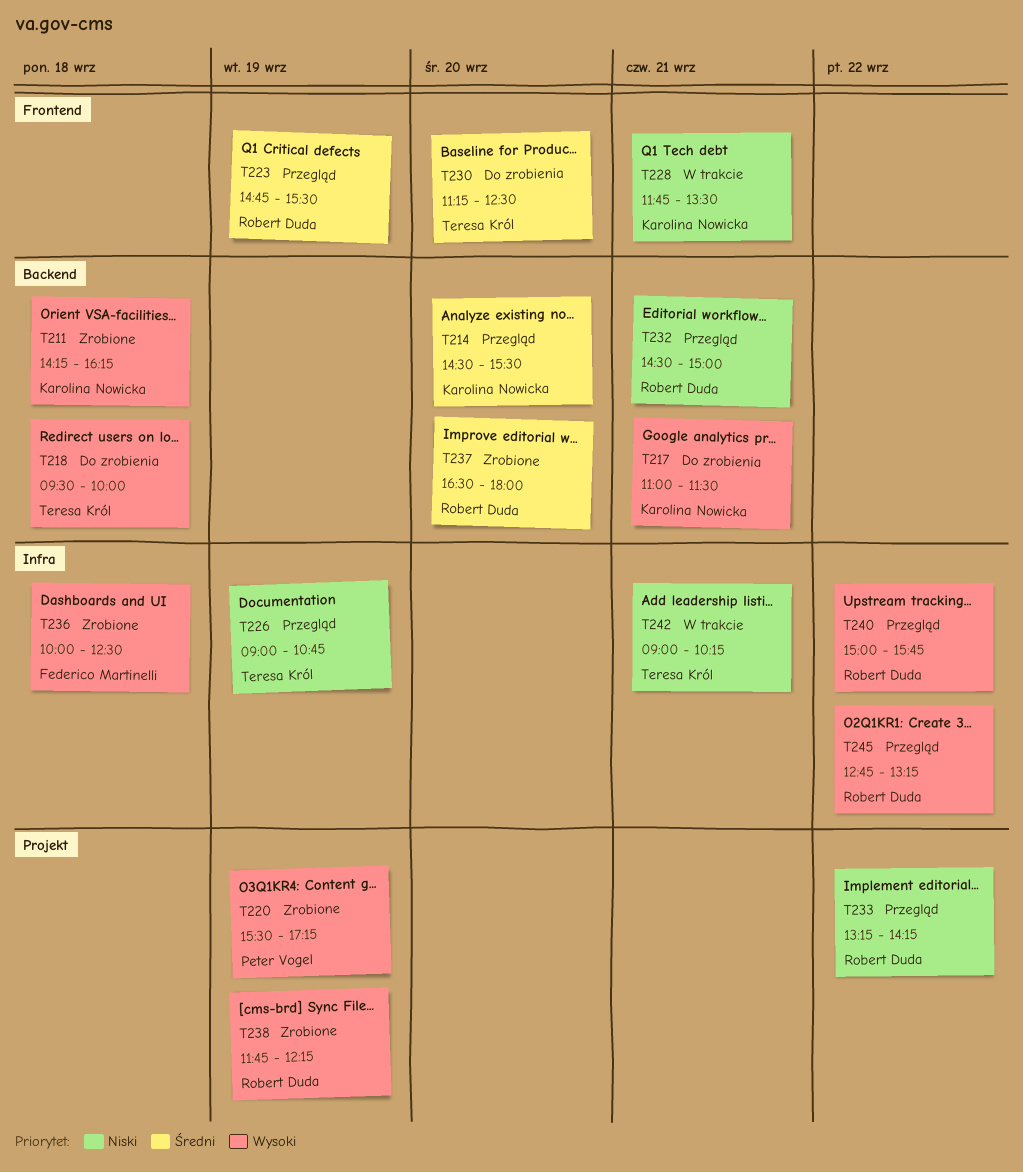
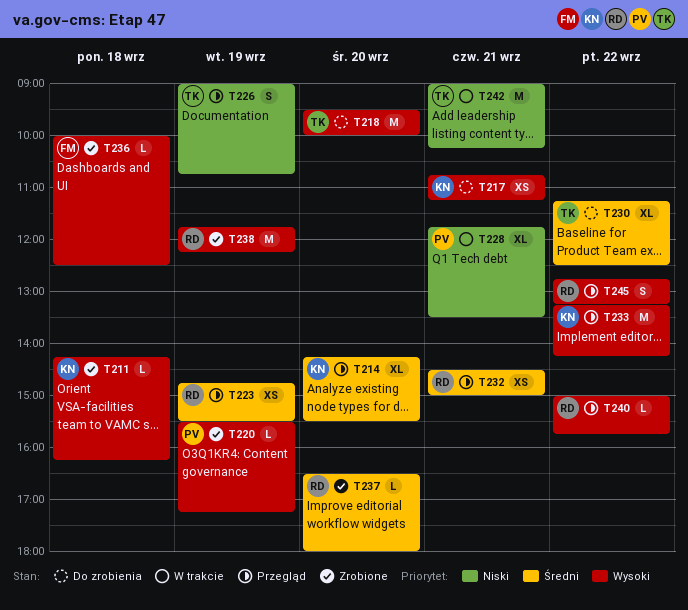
T214, begins: 14:30 -> 14:15
T217, begins: 11:00 -> 10:45
T217, ends: 11:30 -> 11:15
T218, day: Sep 18 -> Sep 20
T228, owner: Karolina Nowicka -> Peter Vogel
T230, day: Sep 20 -> Sep 22
T232, priority: Niski -> Średni
T233, owner: Robert Duda -> Karolina Nowicka
T233, priority: Niski -> Wysoki

